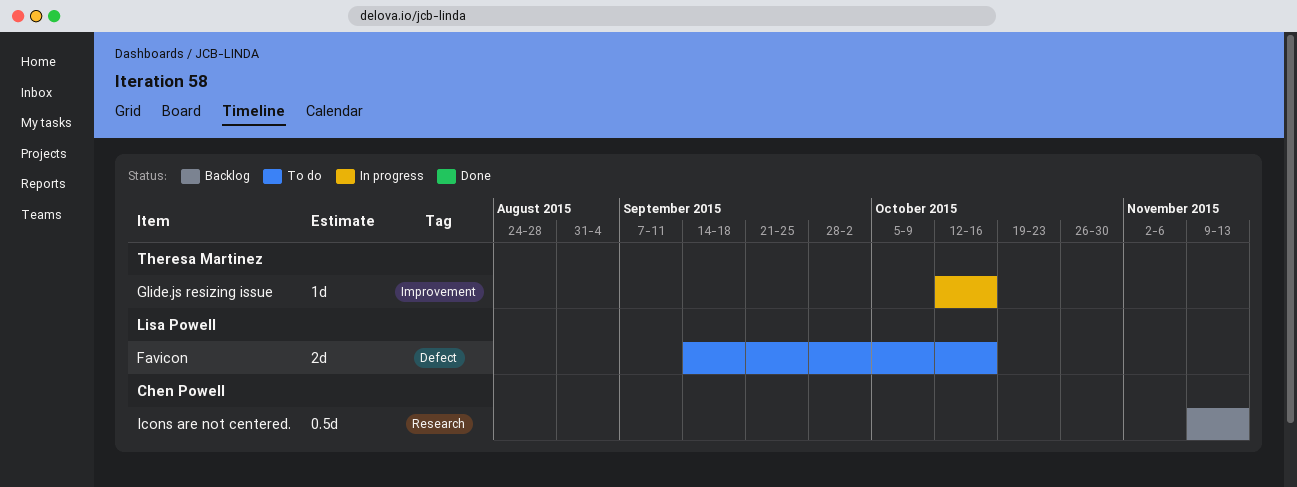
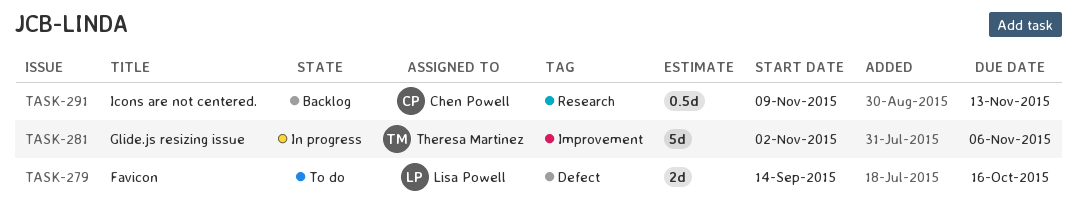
Glide.js resizing issue, estimate: 1d -> 5d
Glide.js resizing issue, start: Oct 12 -> Nov 2
Glide.js resizing issue, due: Oct 16 -> Nov 6

